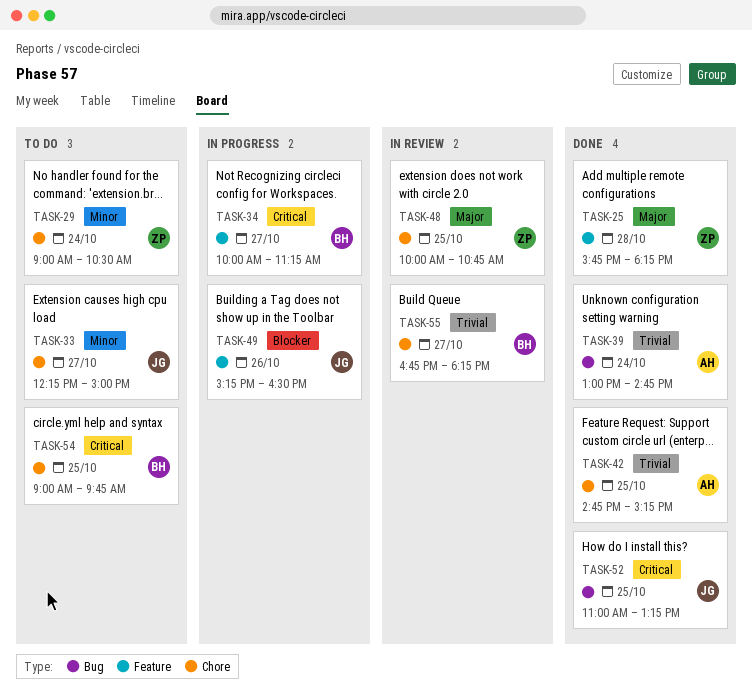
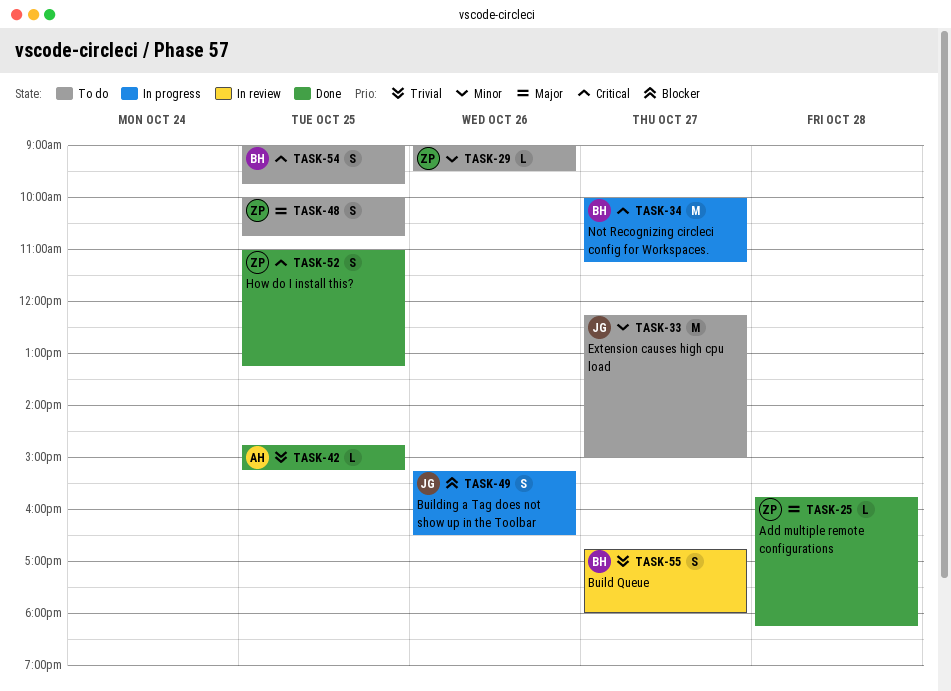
TASK-29, day: Oct 24 -> Oct 26
TASK-29, ends: 10:30 -> 09:30
TASK-39: present -> none
TASK-48, status: In review -> To do
TASK-52, owner: JG -> ZP
TASK-55, ends: 18:15 -> 18:00

